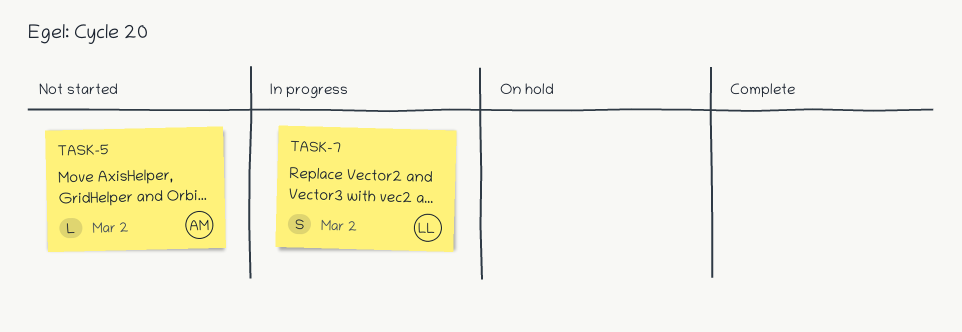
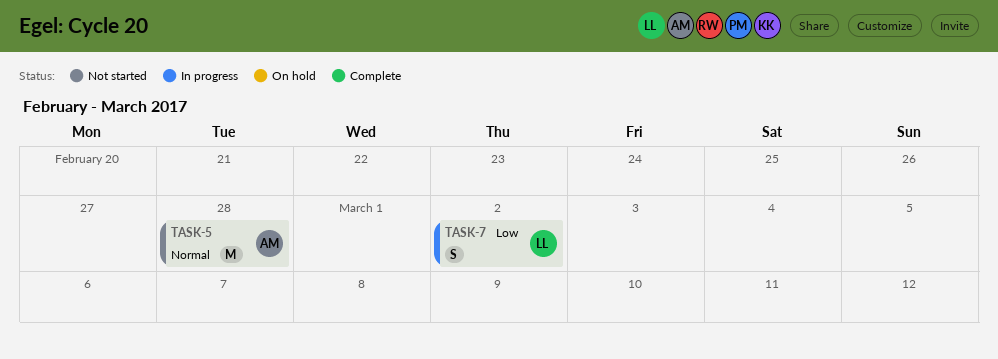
TASK-5, estimate: L -> M
TASK-5, due: Mar 2 -> Feb 28

